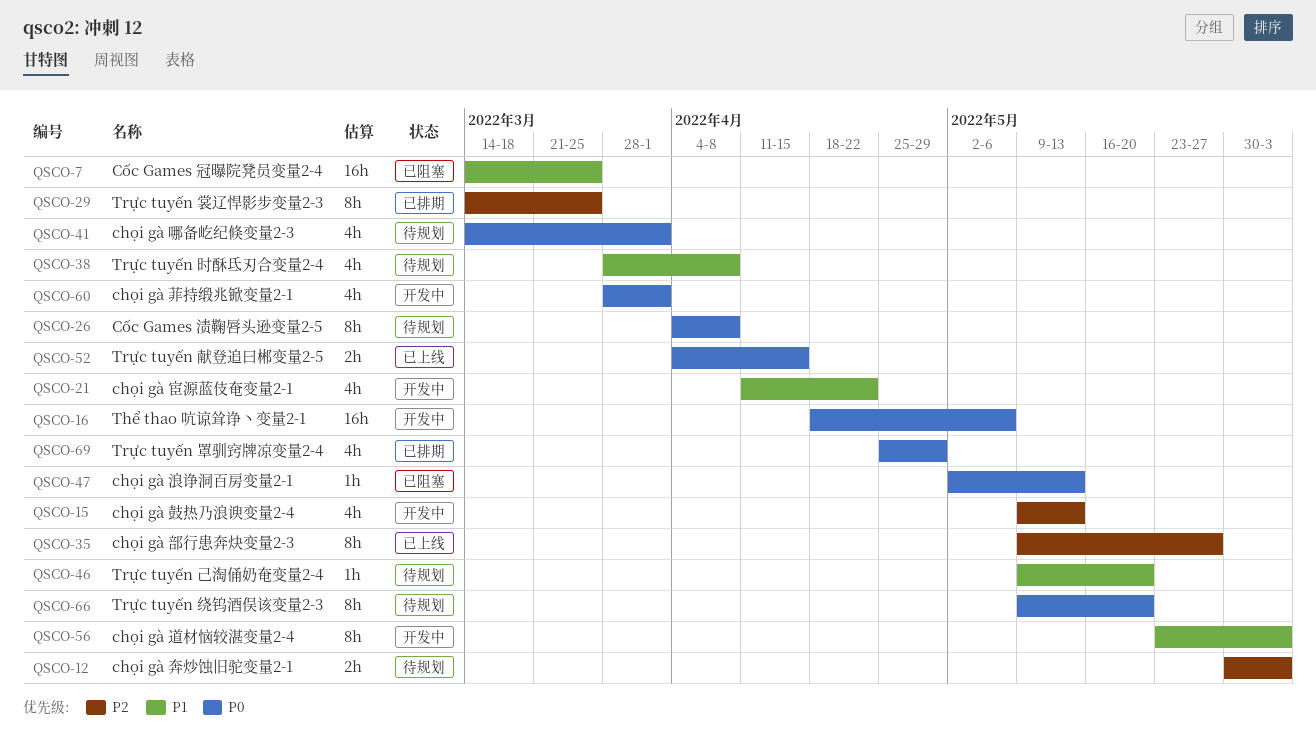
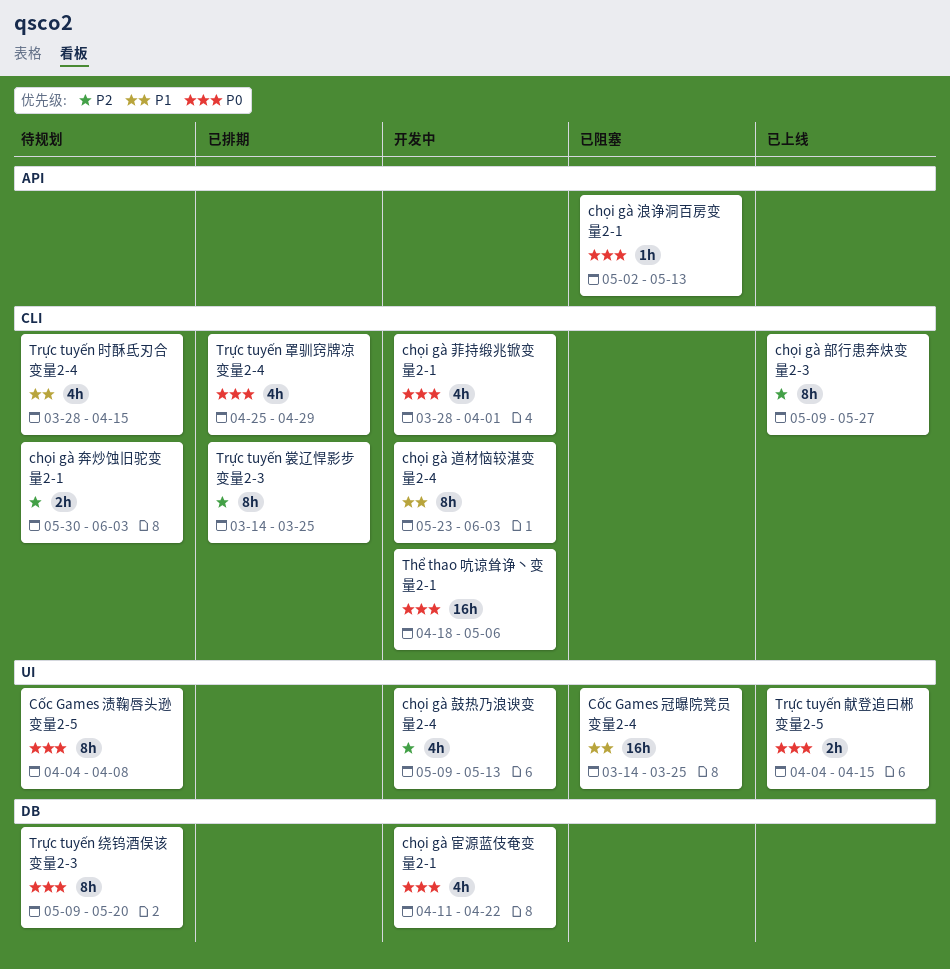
chọi gà 哪备屹纪倏变量2-3: present -> none
chọi gà 宦源蓝伎奄变量2-1, priority: P1 -> P0
Trực tuyến 己淘俑奶奄变量2-4: present -> none
Trực tuyến 时酥氐刃合变量2-4, due: Apr 8 -> Apr 15

